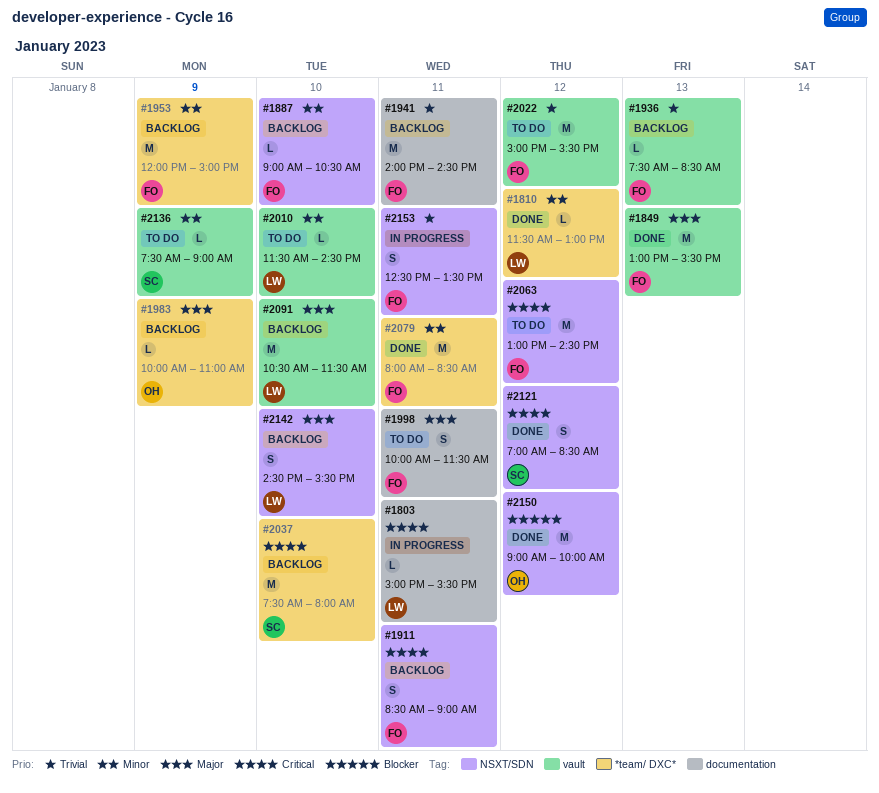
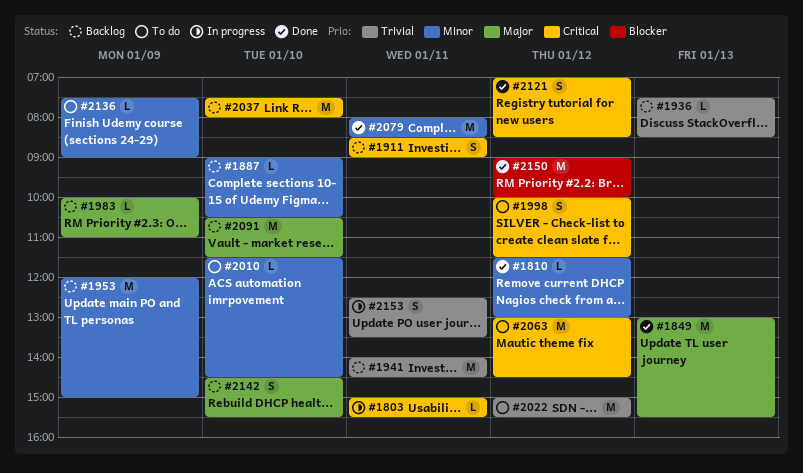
#1998, priority: Major -> Critical
#1998, day: Jan 11 -> Jan 12

